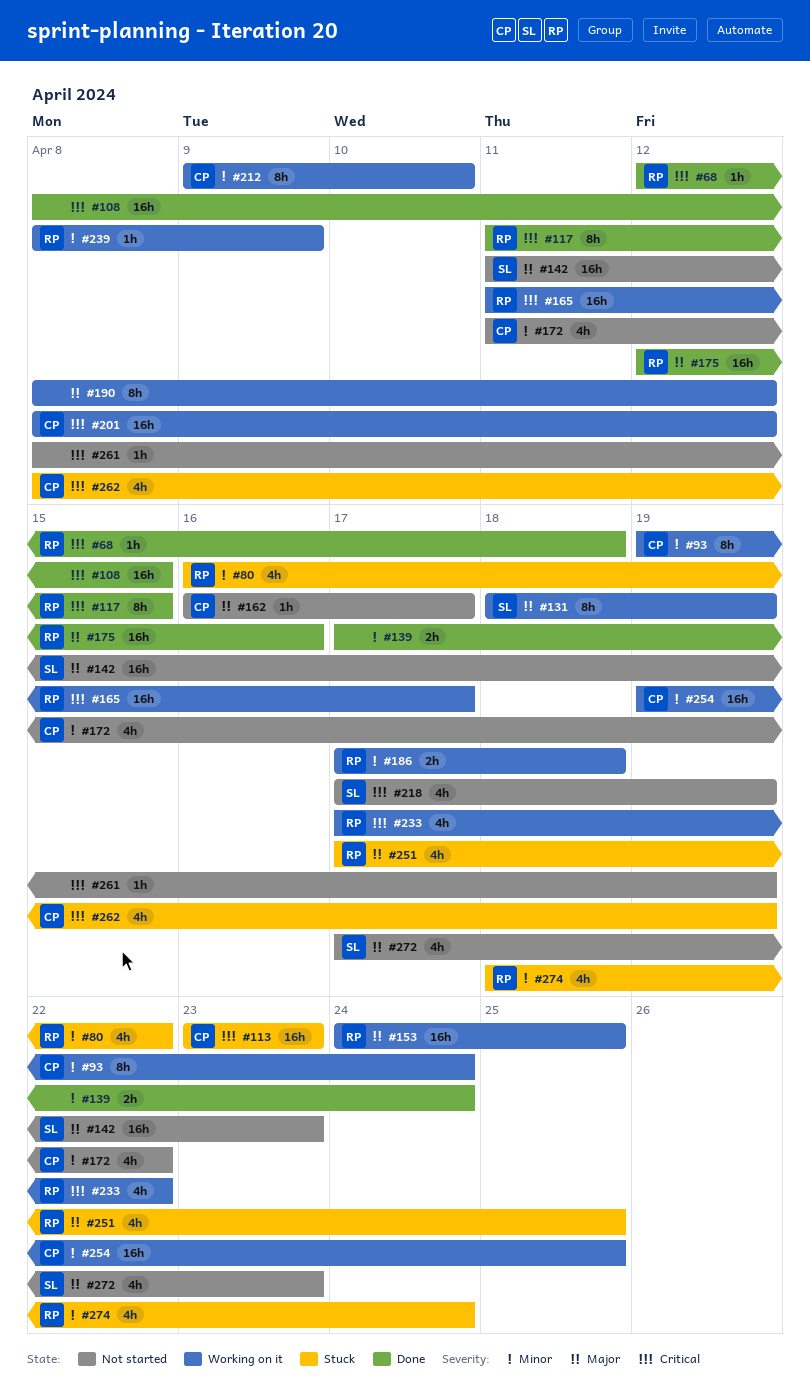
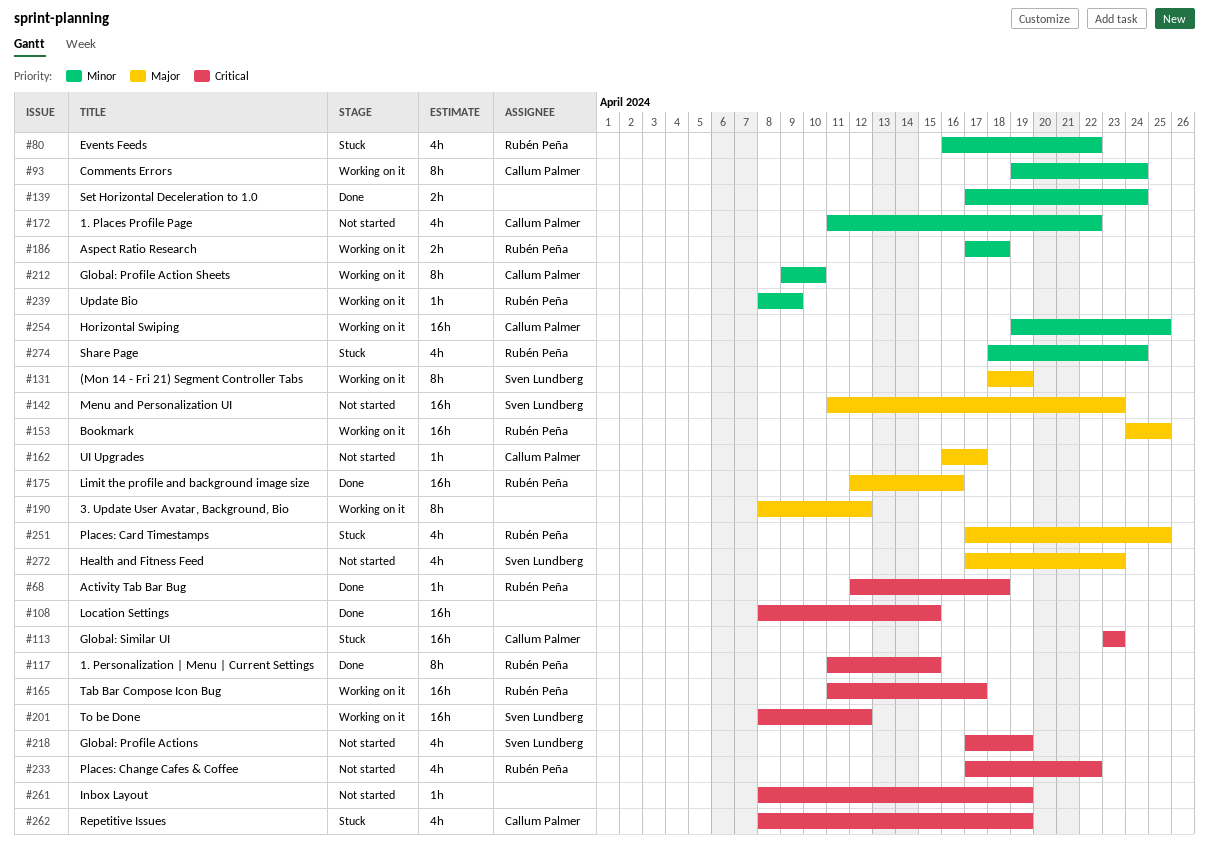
#201, owner: Callum Palmer -> Sven Lundberg
#233, status: Working on it -> Not started

